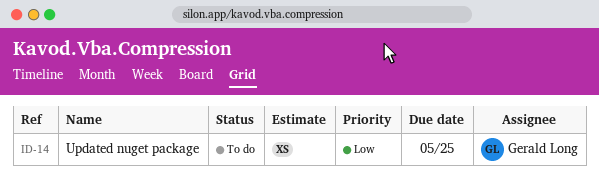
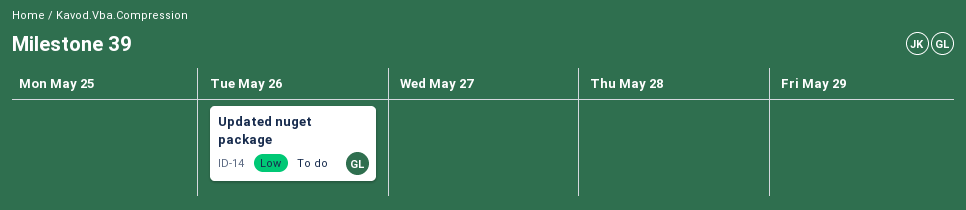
ID-14, due: May 25 -> May 26

